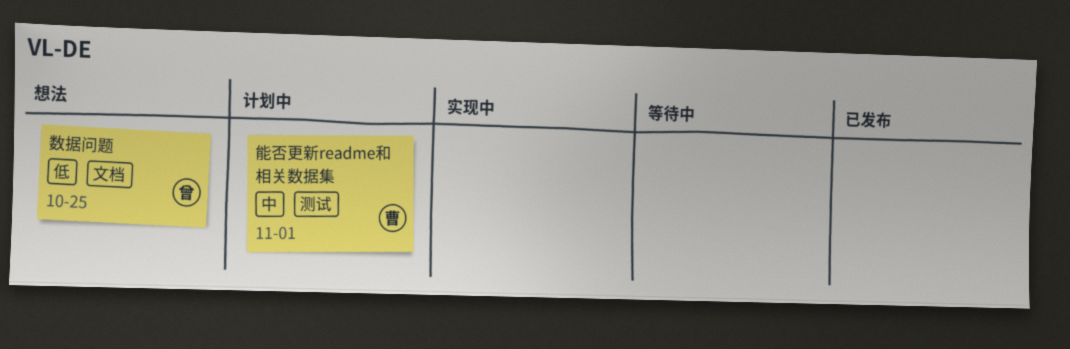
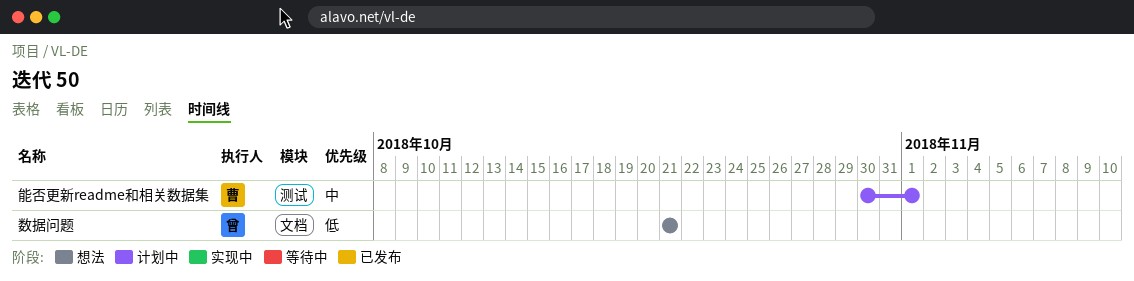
数据问题, due: Oct 25 -> Oct 21

